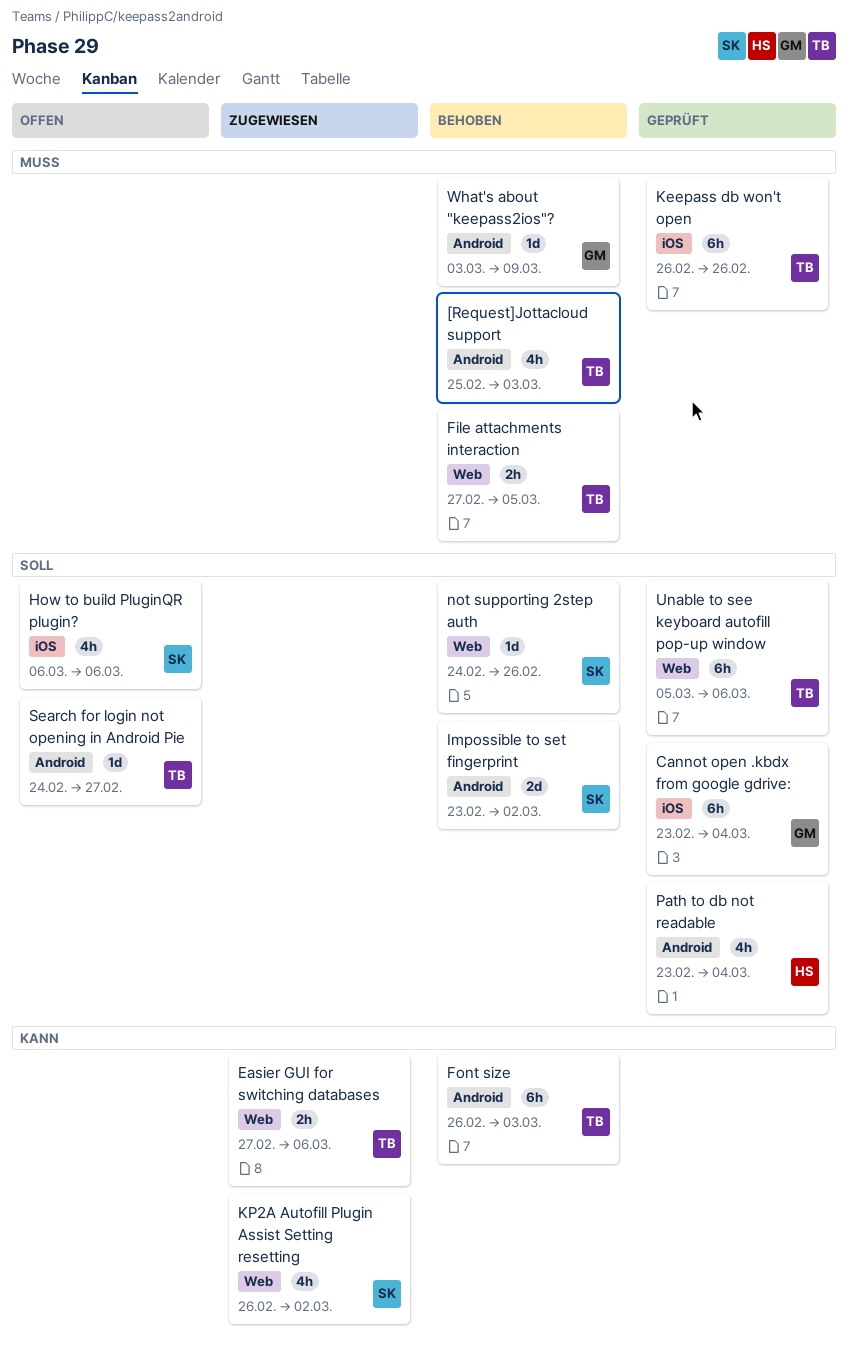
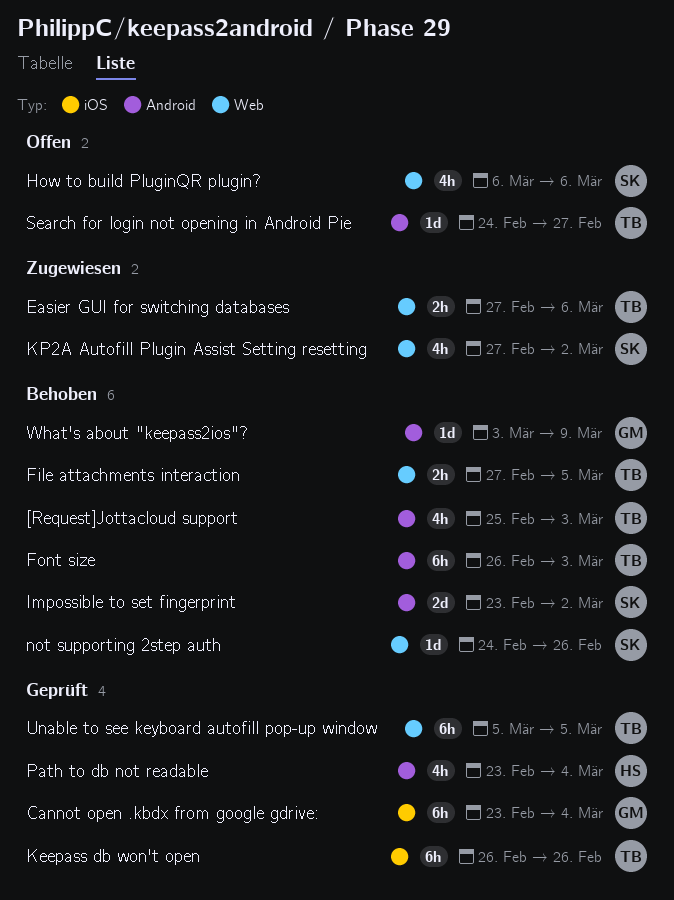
How to build PluginQR plugin?, label: iOS -> Web
KP2A Autofill Plugin Assist Setting resetting, start: Feb 26 -> Feb 27
Unable to see keyboard autofill pop-up window, due: Mar 6 -> Mar 5

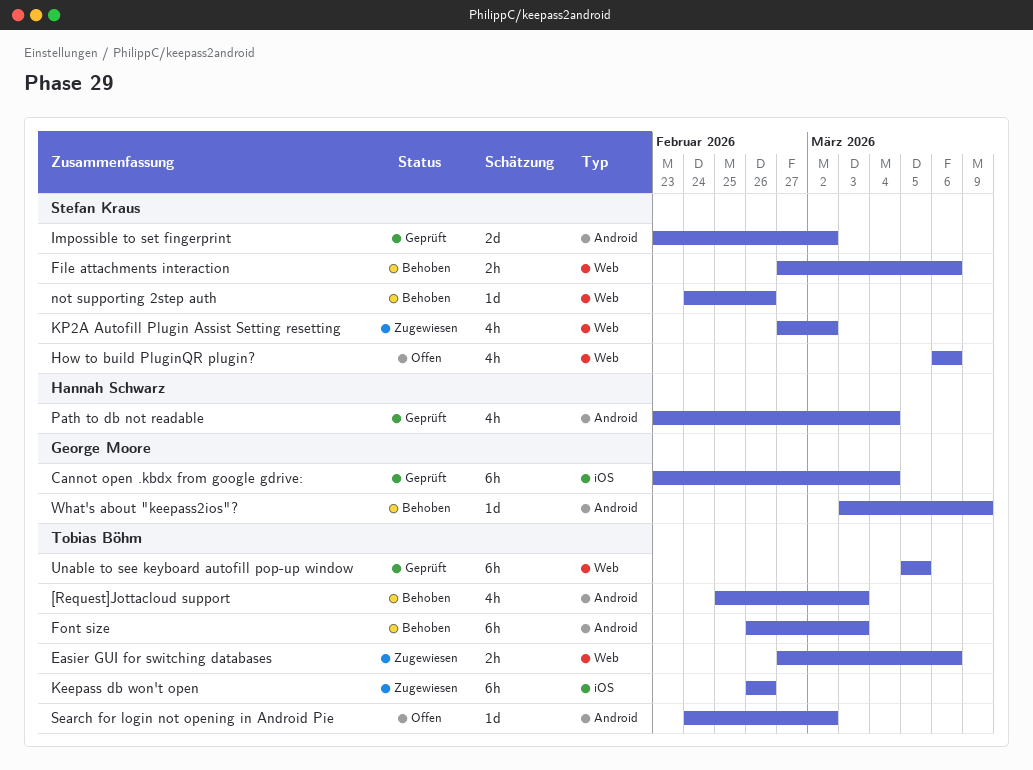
File attachments interaction, owner: Tobias Böhm -> Stefan Kraus
File attachments interaction, due: Mar 5 -> Mar 6
Impossible to set fingerprint, status: Behoben -> Geprüft
Keepass db won't open, status: Geprüft -> Zugewiesen
Search for login not opening in Android Pie, due: Feb 27 -> Mar 2

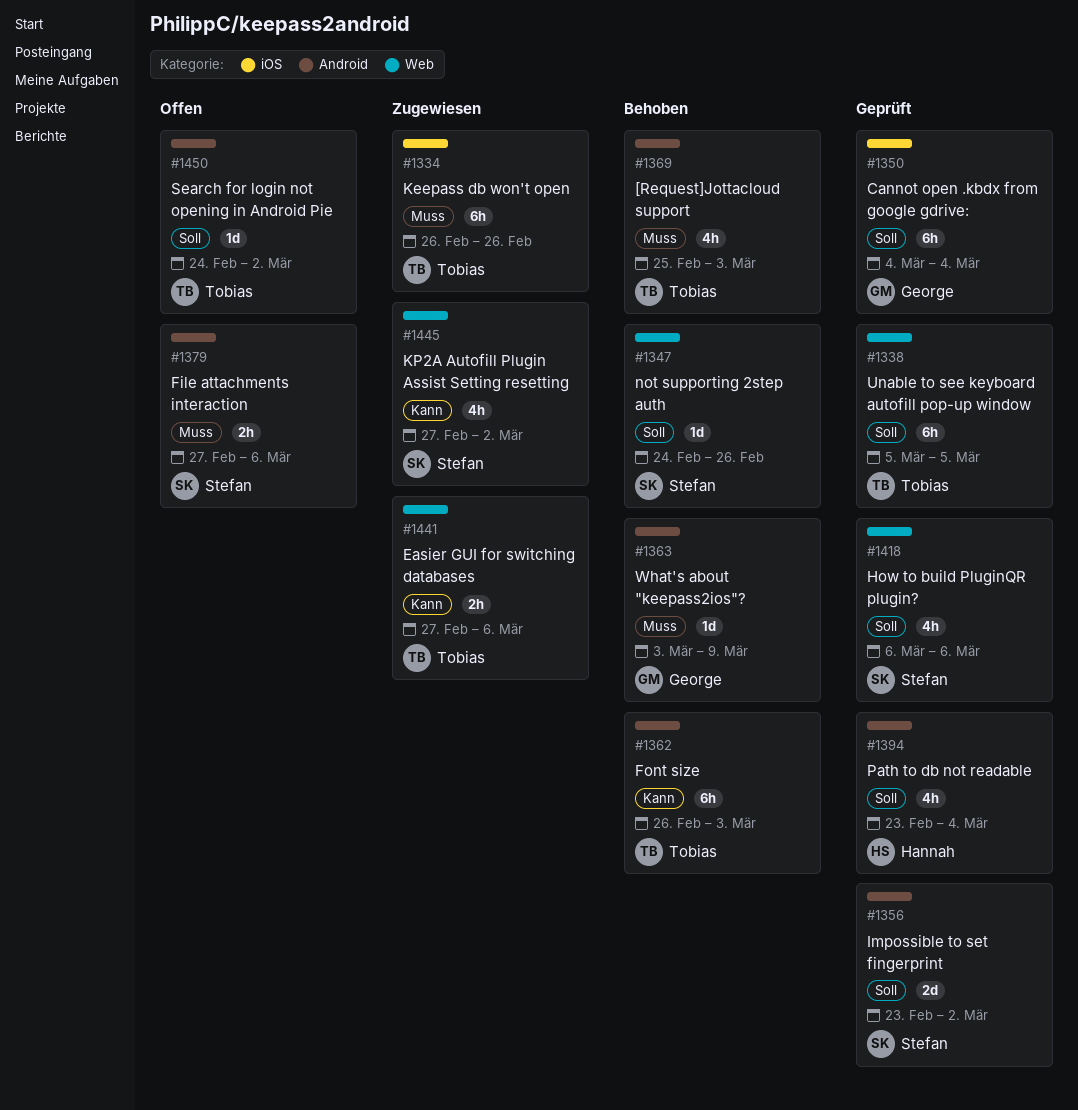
Cannot open .kbdx from google gdrive:, start: Feb 23 -> Mar 4
File attachments interaction, status: Behoben -> Offen
File attachments interaction, label: Web -> Android
How to build PluginQR plugin?, status: Offen -> Geprüft

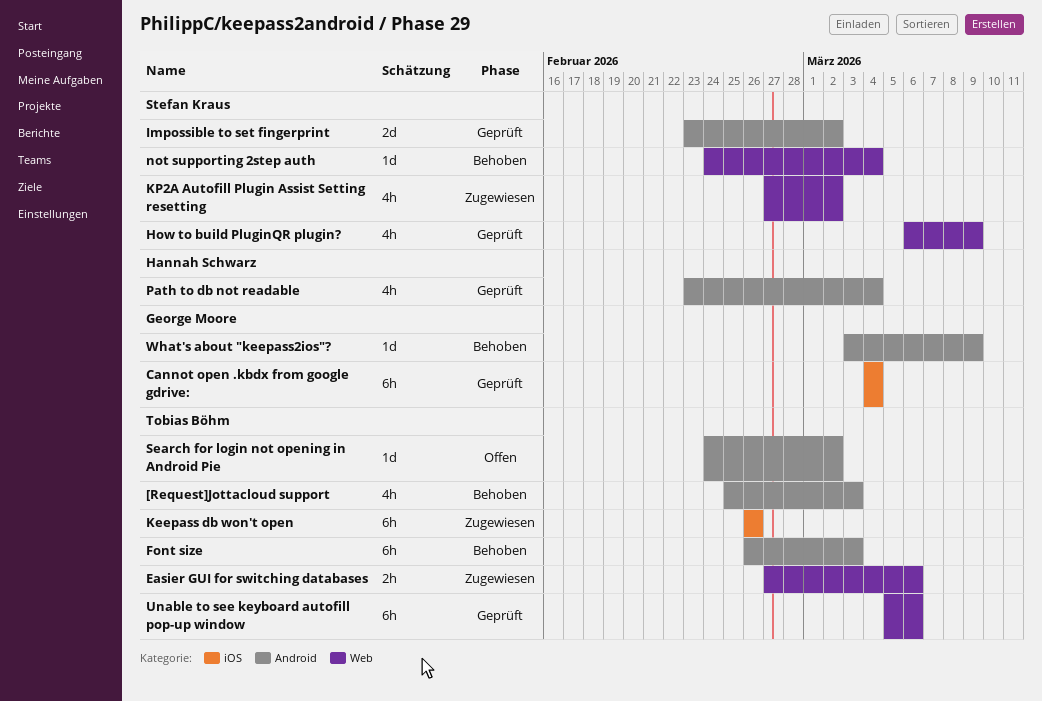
File attachments interaction: present -> none
How to build PluginQR plugin?, due: Mar 6 -> Mar 9
not supporting 2step auth, due: Feb 26 -> Mar 4
Unable to see keyboard autofill pop-up window, due: Mar 5 -> Mar 6

